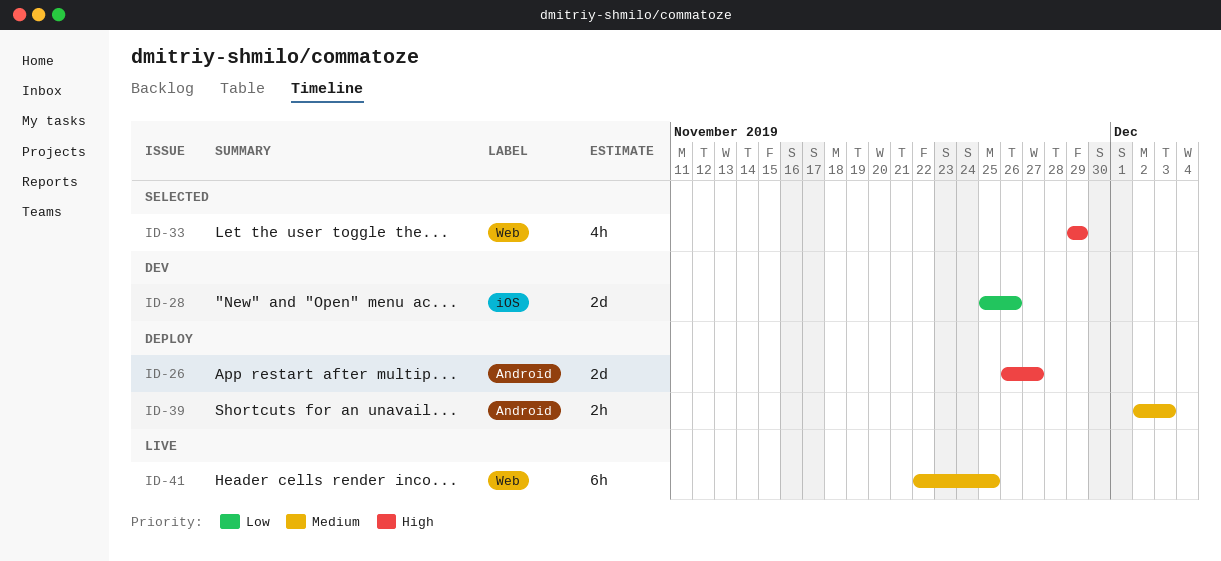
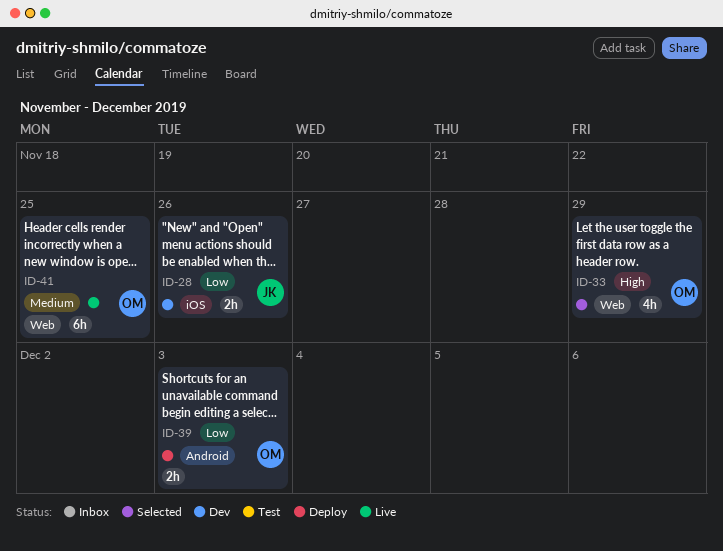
ID-26: present -> none
ID-28, estimate: 2d -> 2h
ID-39, priority: Medium -> Low

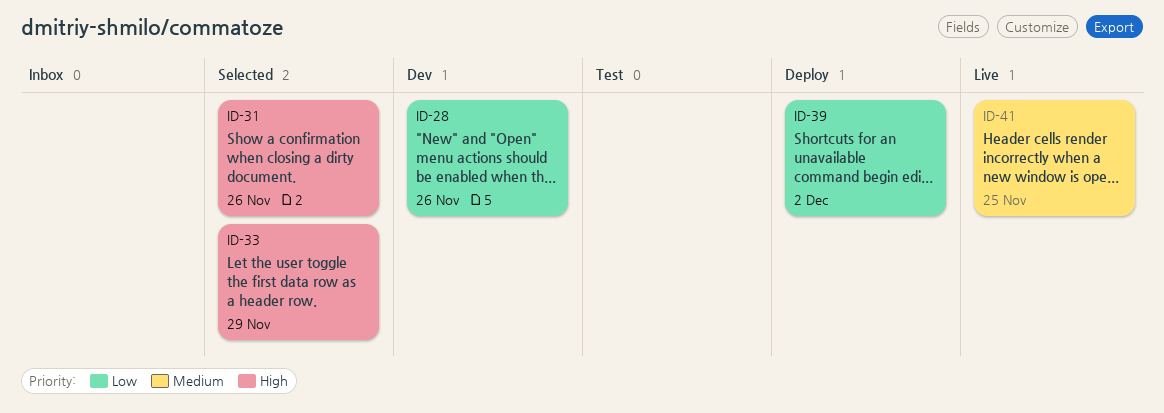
ID-31: none -> present
ID-39, due: Dec 3 -> Dec 2

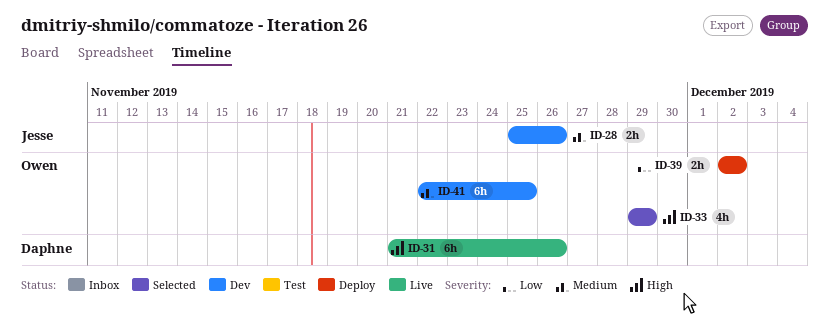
ID-28, priority: Low -> Medium
ID-31, status: Selected -> Live
ID-41, status: Live -> Dev

